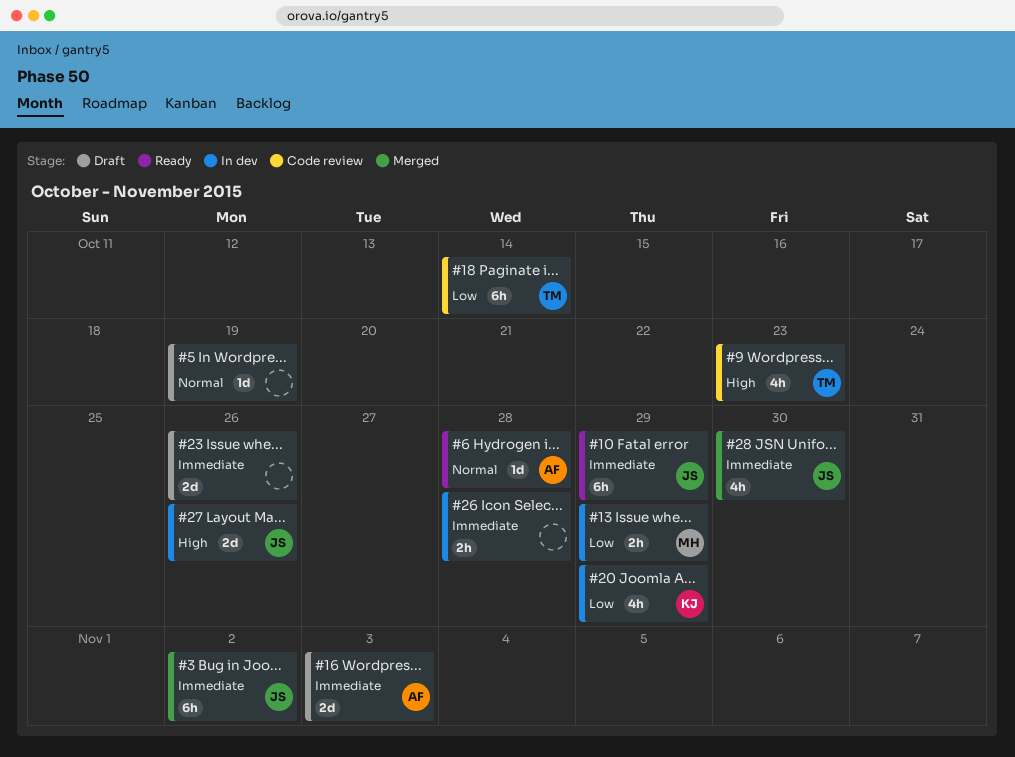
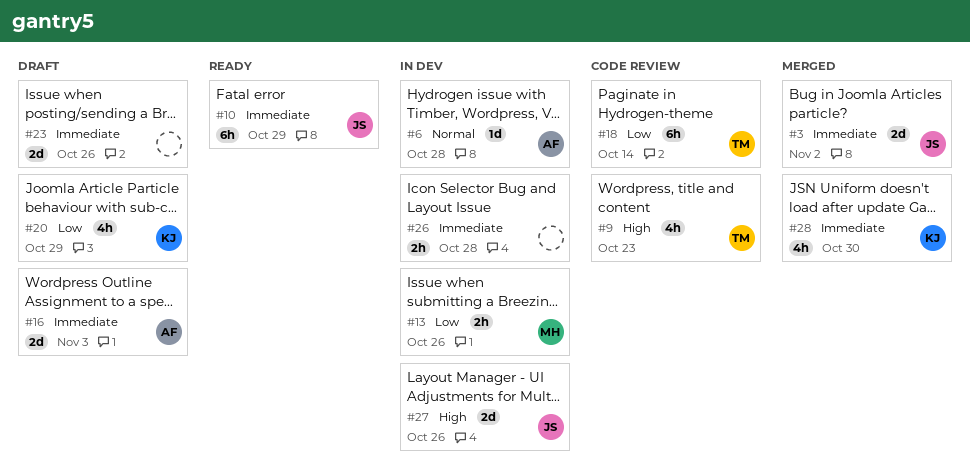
#3, estimate: 6h -> 2d
#5: present -> none
#6, status: Ready -> In dev
#13, due: Oct 29 -> Oct 26
#20, status: In dev -> Draft
#28, owner: JS -> KJ

